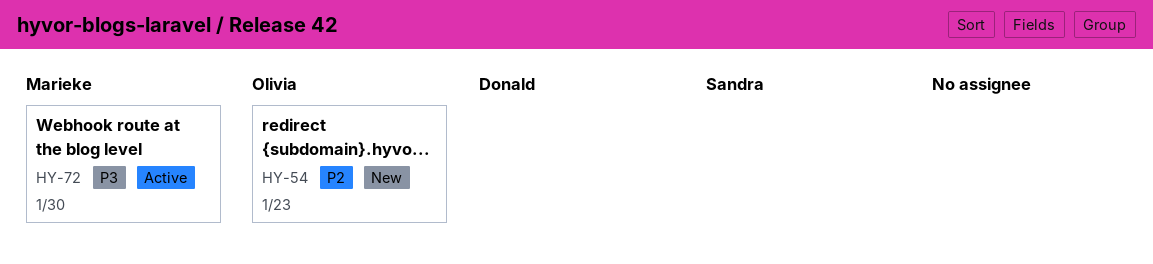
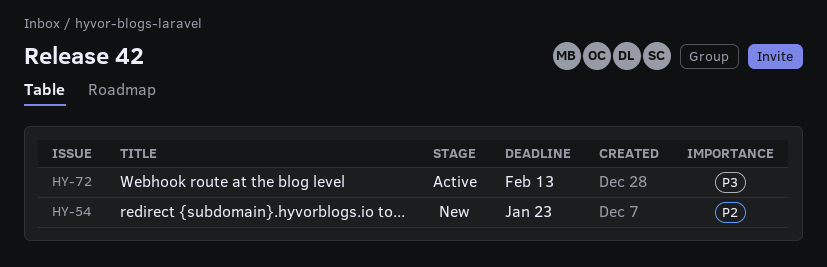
HY-72, due: Jan 30 -> Feb 13

